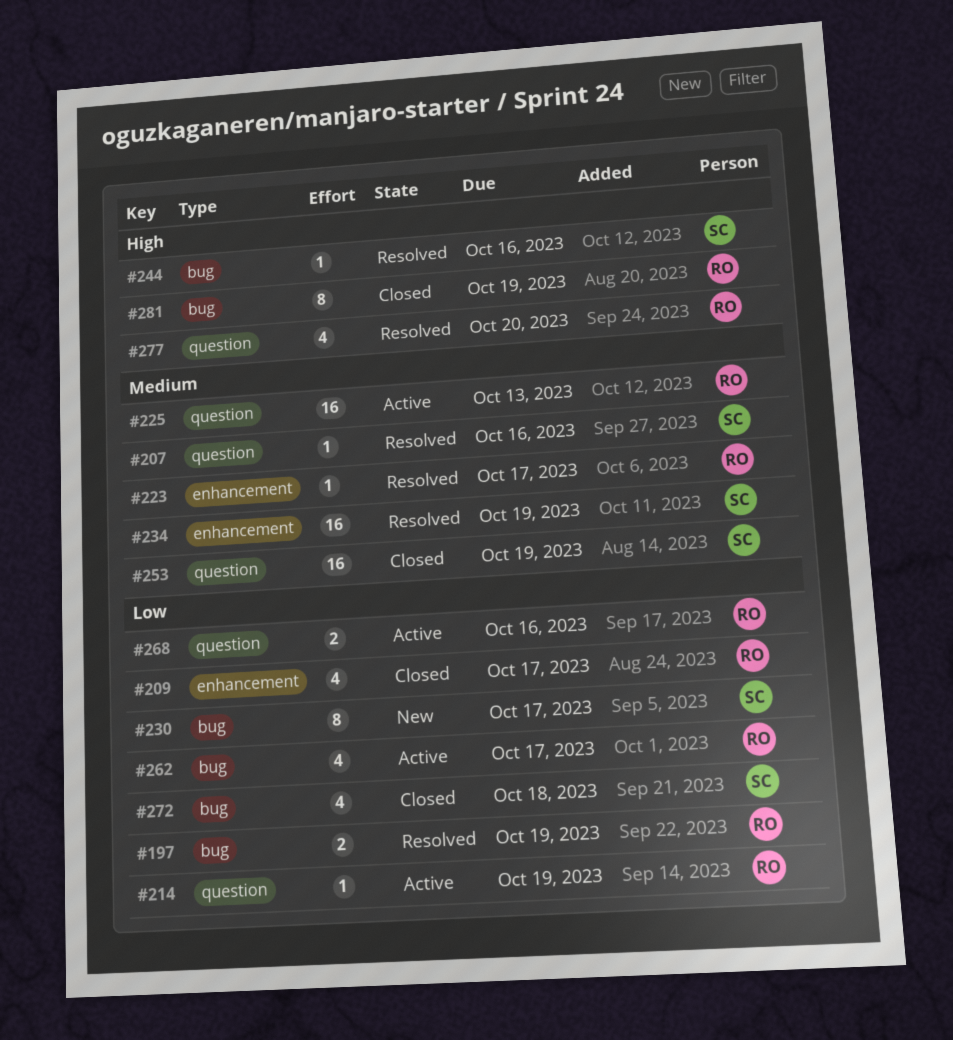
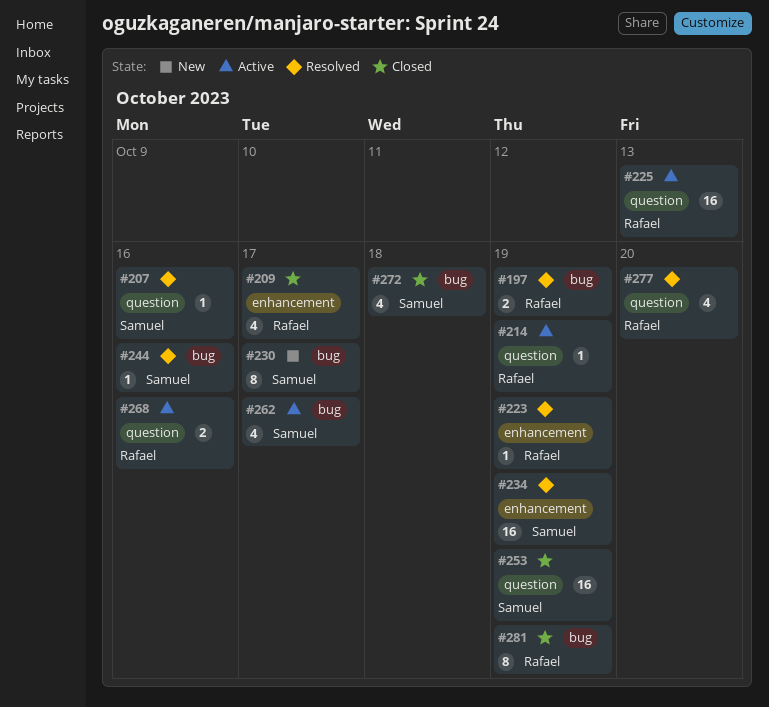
#223, due: Oct 17 -> Oct 19
#262, owner: Rafael -> Samuel

